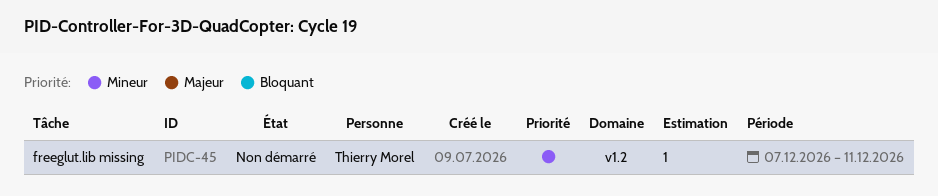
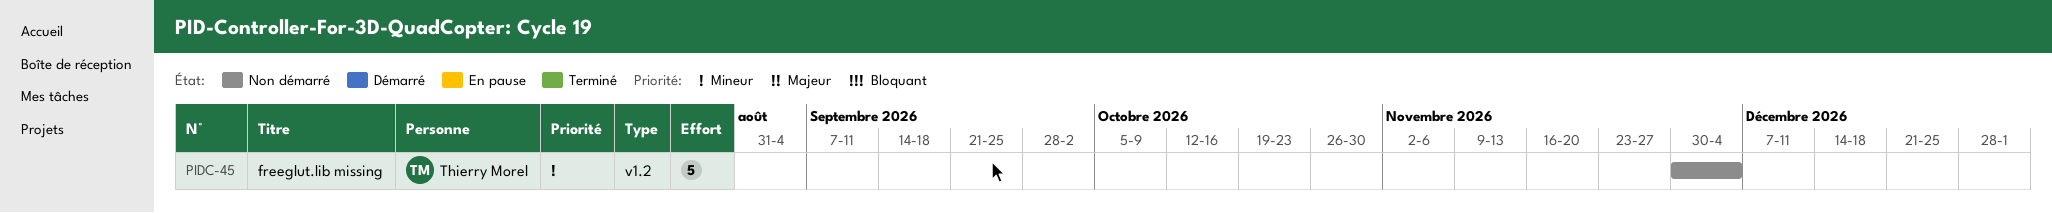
PIDC-45, estimate: 1 -> 5
PIDC-45, start: Dec 7 -> Nov 30
PIDC-45, due: Dec 11 -> Dec 4

